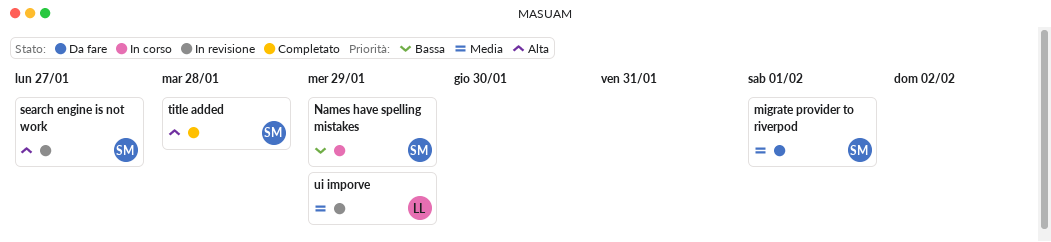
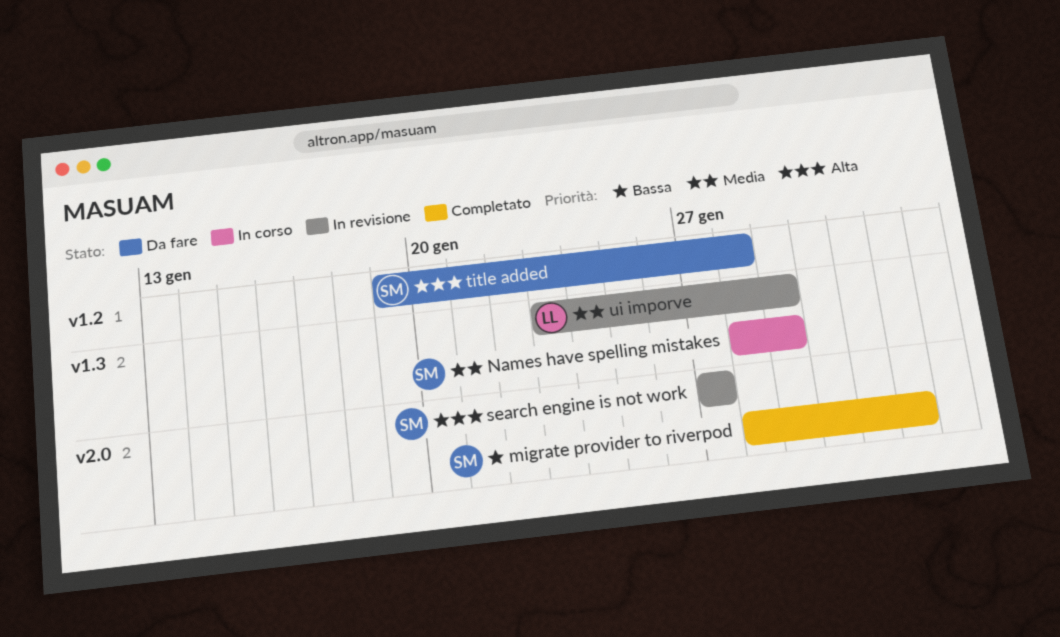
migrate provider to riverpod, status: Da fare -> Completato
migrate provider to riverpod, priority: Media -> Bassa
Names have spelling mistakes, priority: Bassa -> Media
title added, status: Completato -> Da fare

